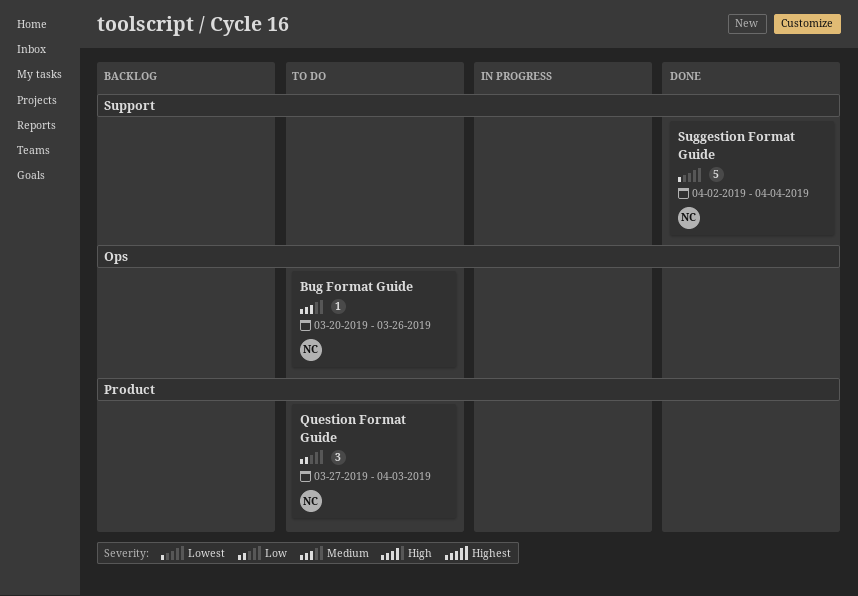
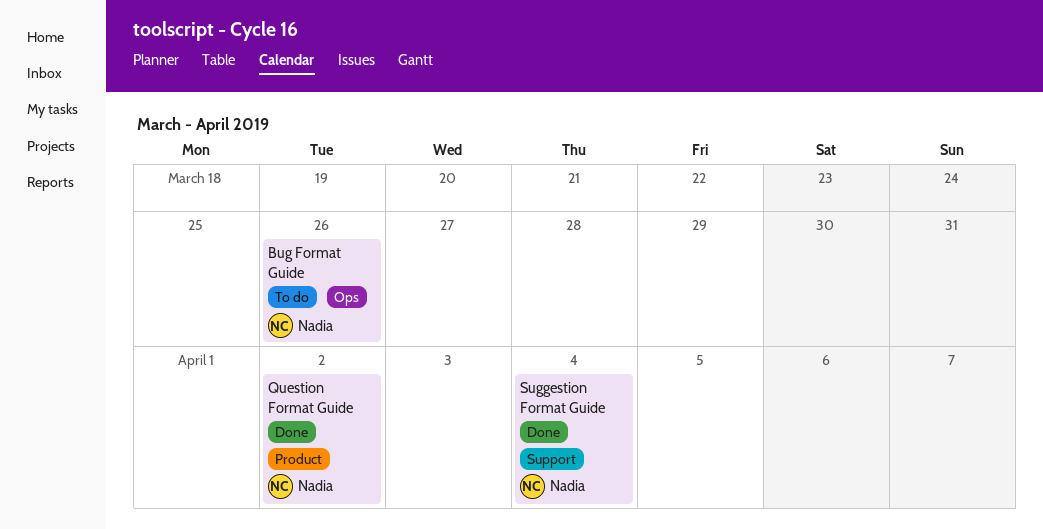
Question Format Guide, status: To do -> Done
Question Format Guide, due: Apr 3 -> Apr 2

